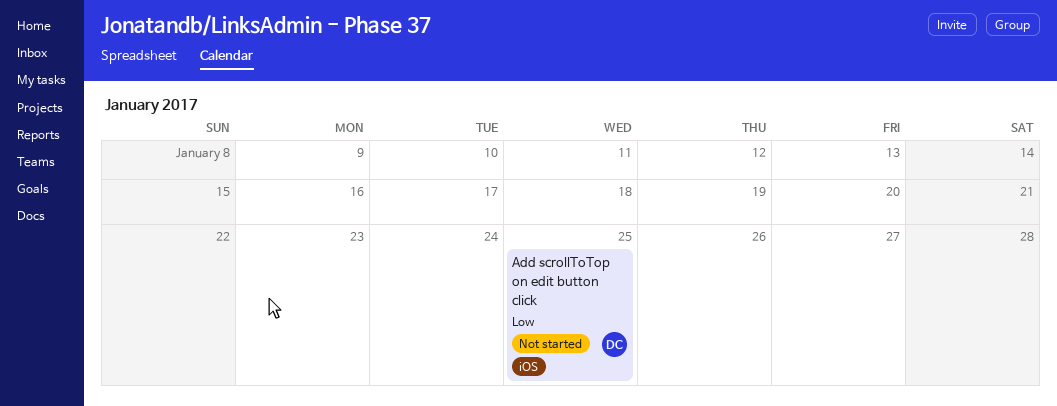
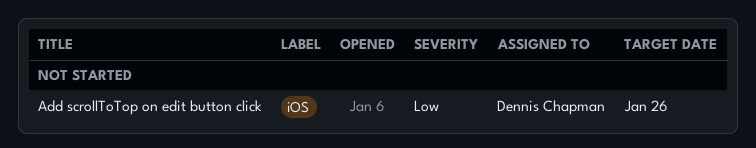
Add scrollToTop on edit button click, due: Jan 25 -> Jan 26

